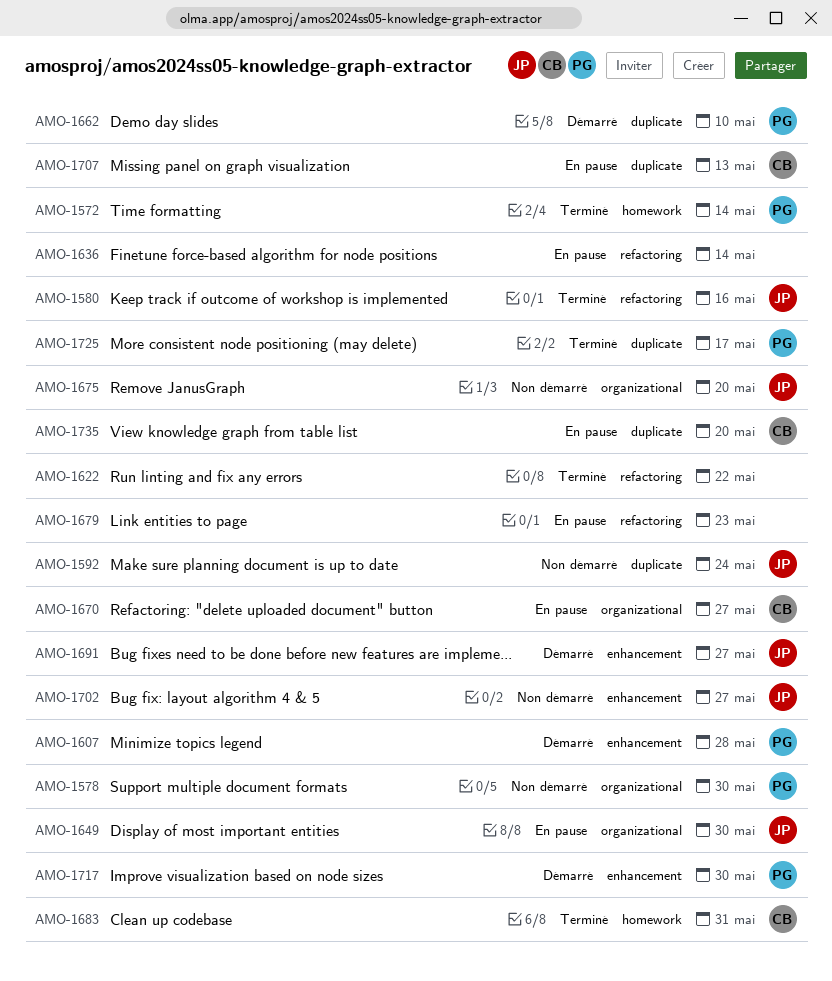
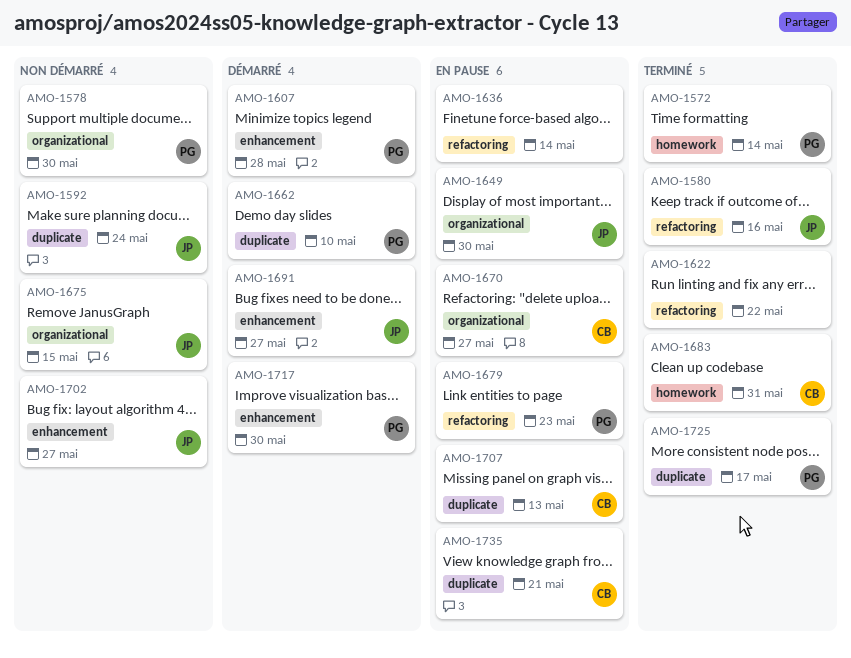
AMO-1675, due: May 20 -> May 15
AMO-1679, owner: none -> PG
AMO-1735, due: May 20 -> May 21

